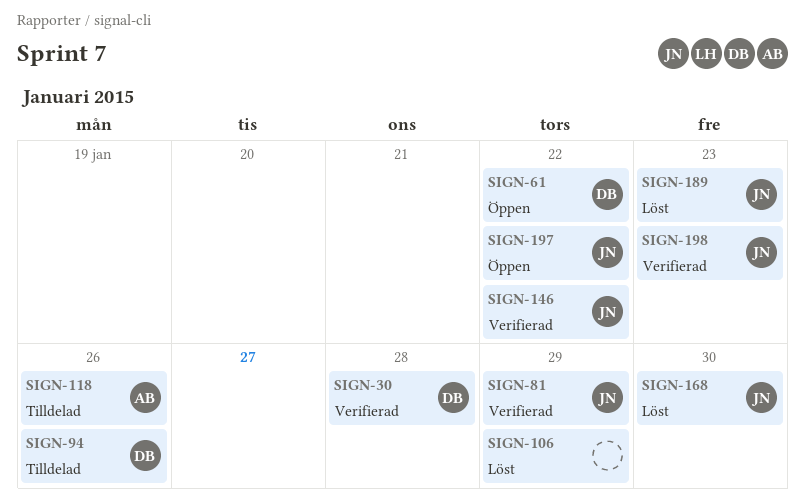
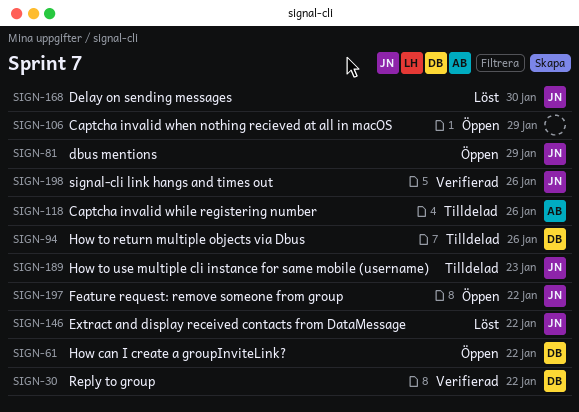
SIGN-30, due: Jan 28 -> Jan 22
SIGN-81, status: Verifierad -> Öppen
SIGN-106, status: Löst -> Öppen
SIGN-146, status: Verifierad -> Löst
SIGN-189, status: Löst -> Tilldelad
SIGN-198, due: Jan 23 -> Jan 26

